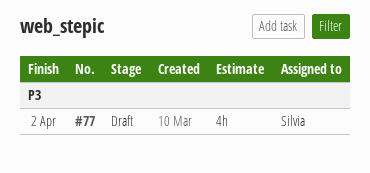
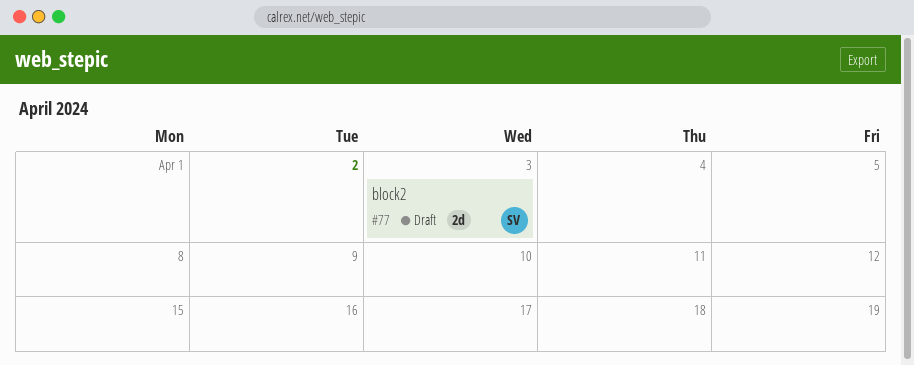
#77, estimate: 4h -> 2d
#77, due: Apr 2 -> Apr 3

